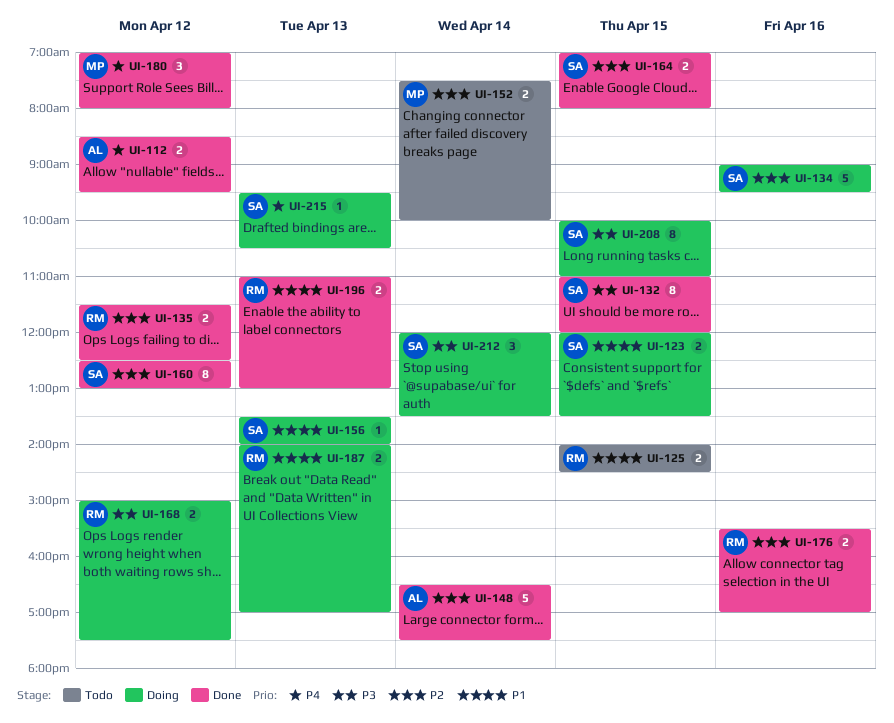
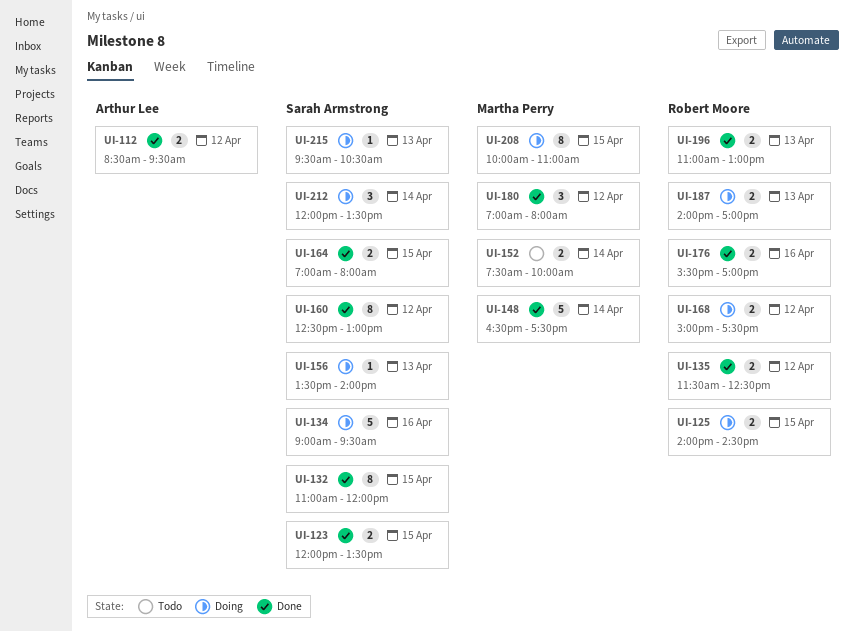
UI-123, status: Doing -> Done
UI-125, status: Todo -> Doing
UI-148, owner: Arthur Lee -> Martha Perry
UI-208, owner: Sarah Armstrong -> Martha Perry

